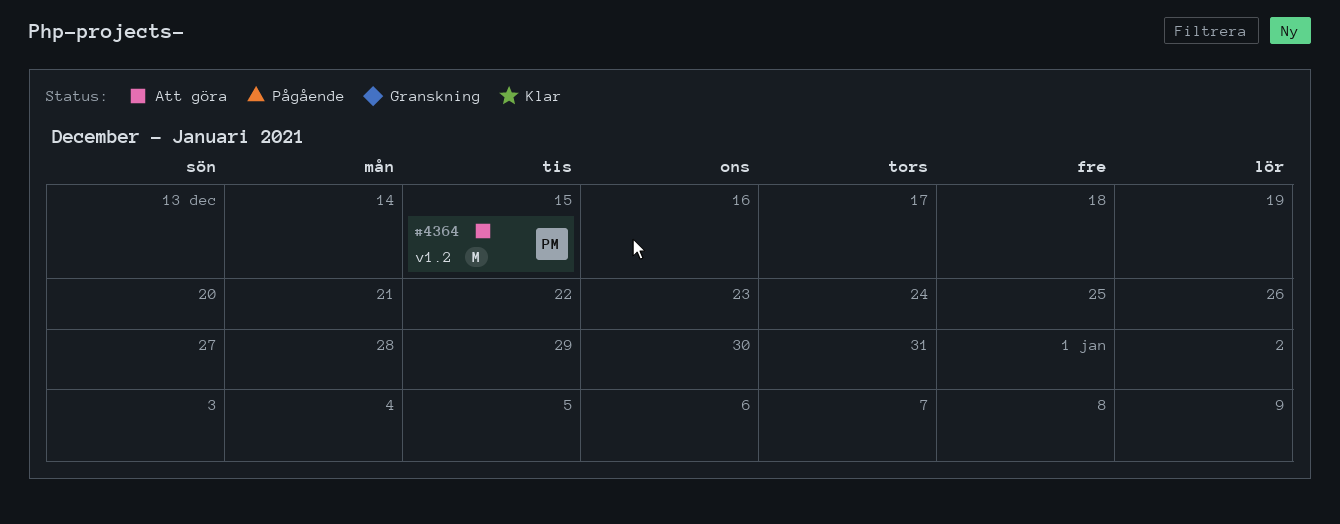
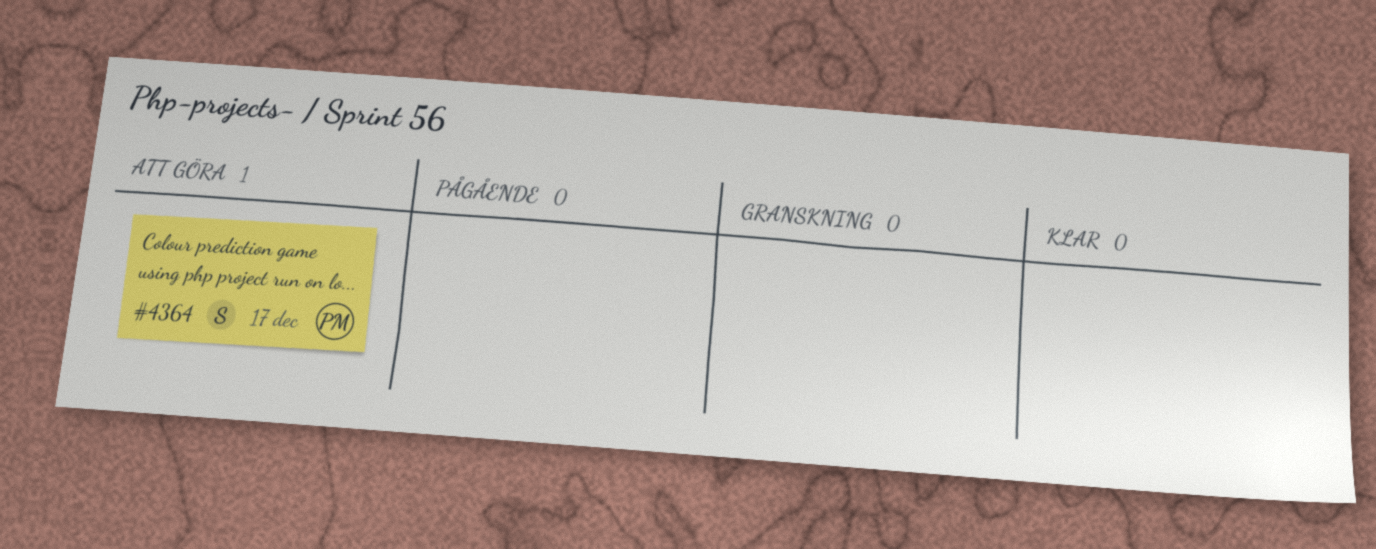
#4364, estimate: M -> S
#4364, due: Dec 15 -> Dec 17

